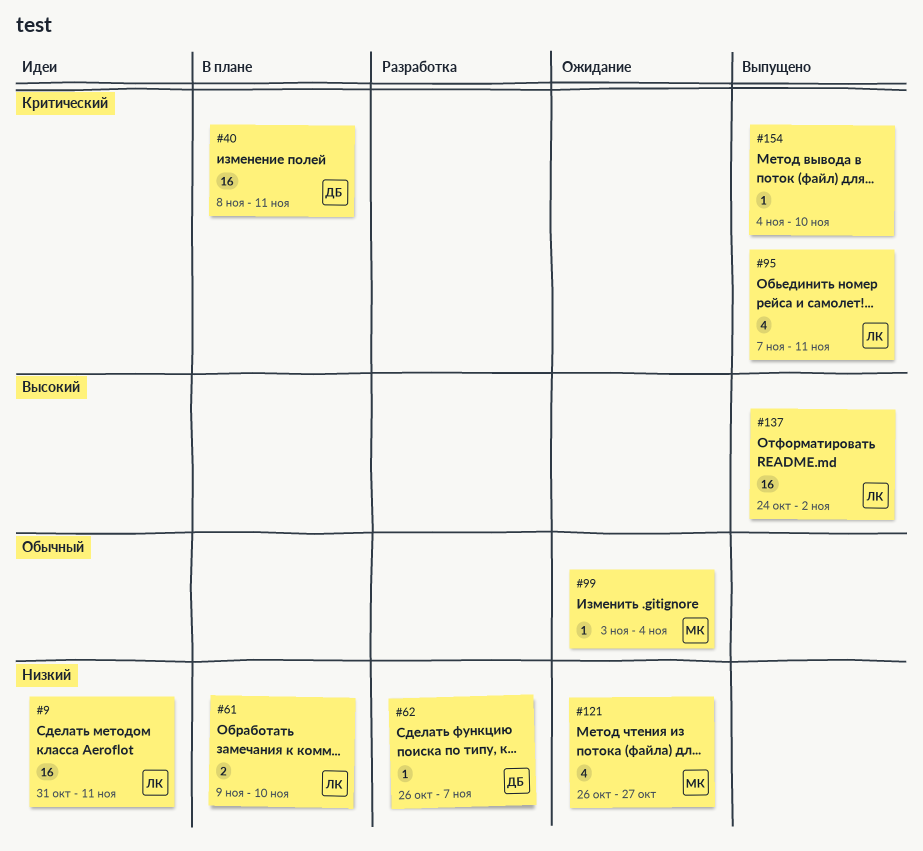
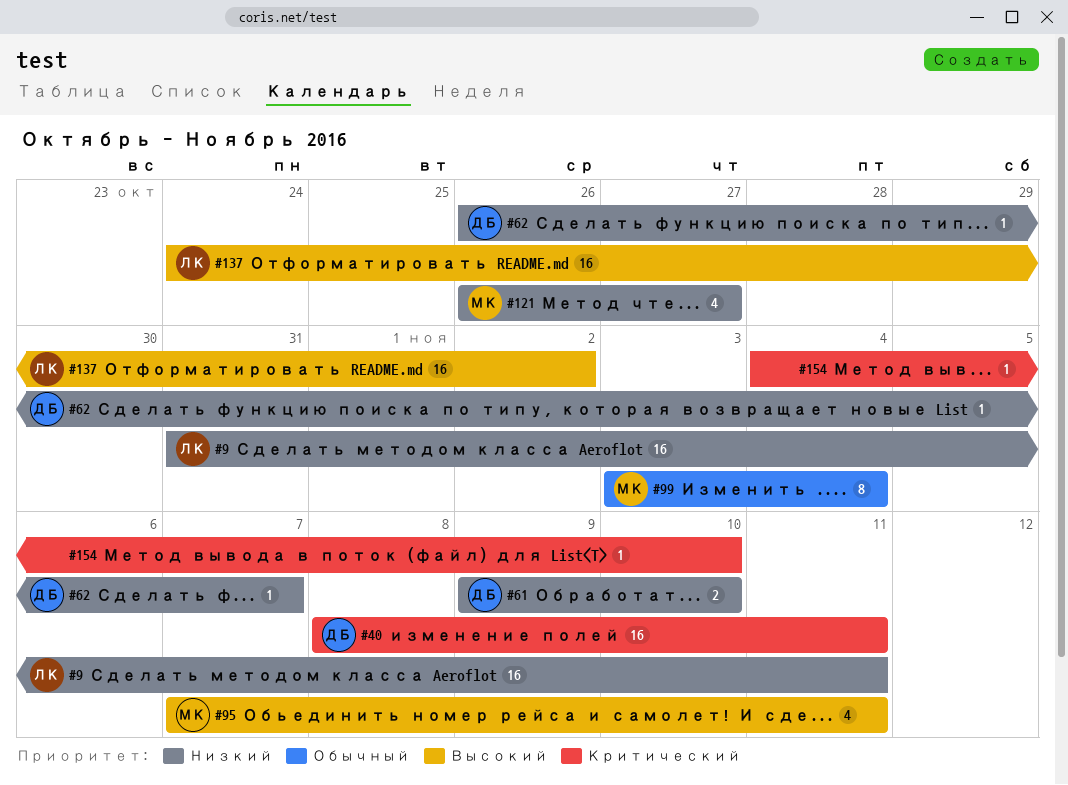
#61, owner: ЛК -> ДБ
#95, owner: ЛК -> МК
#95, priority: Критический -> Высокий
#99, estimate: 1 -> 8

